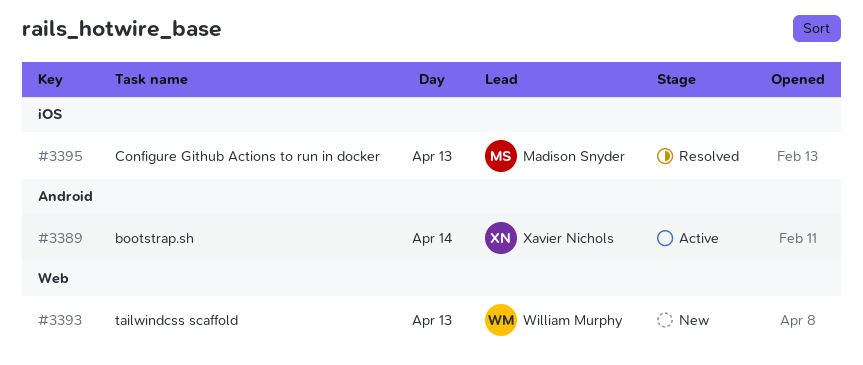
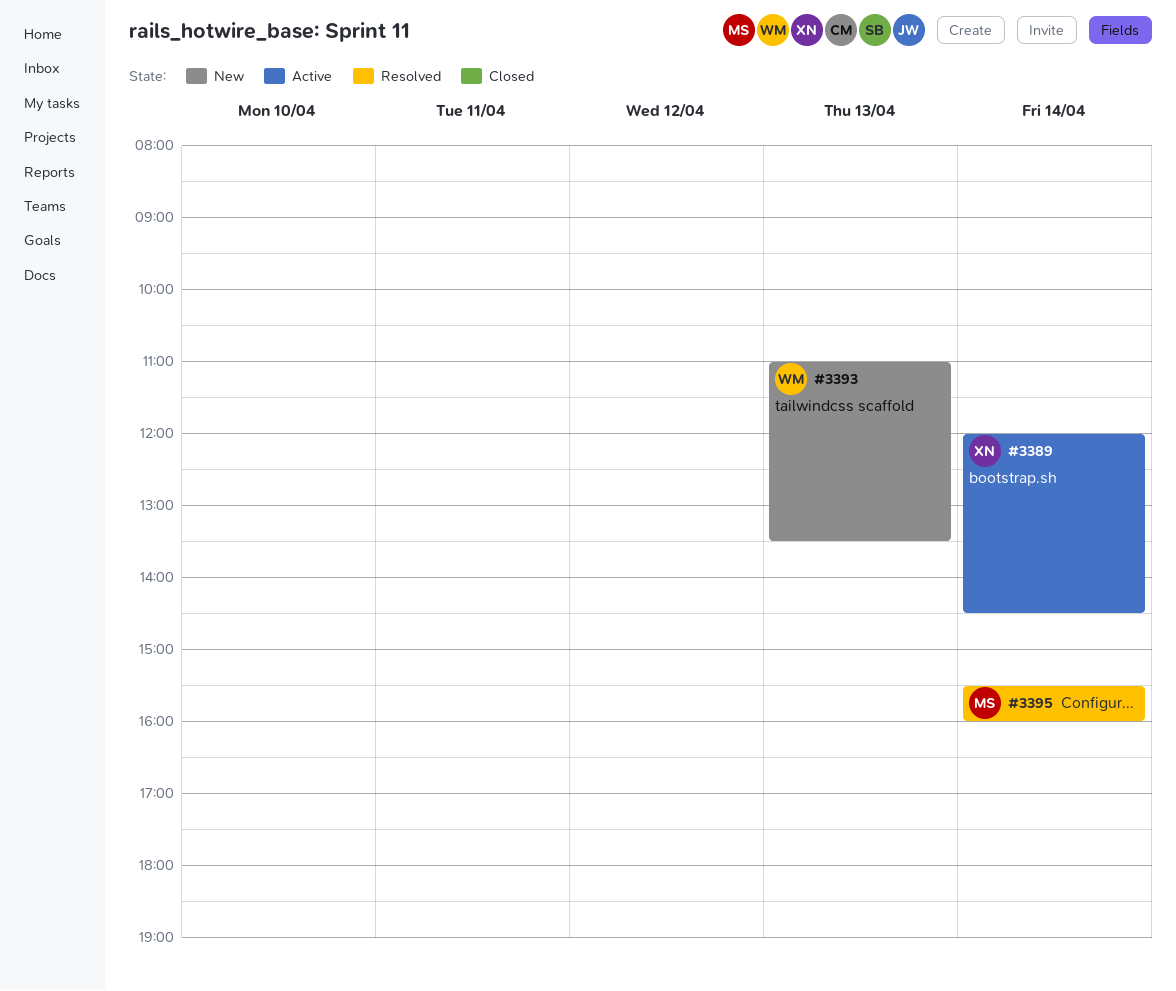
#3395, day: Apr 13 -> Apr 14

